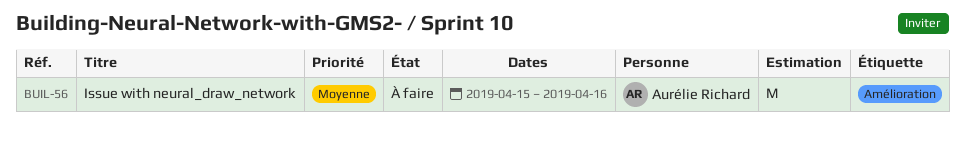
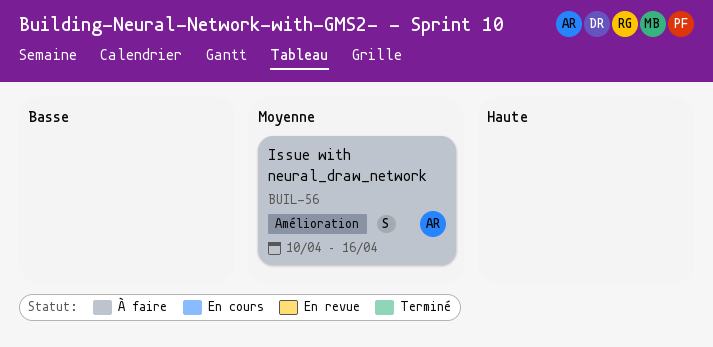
BUIL-56, estimate: M -> S
BUIL-56, start: Apr 15 -> Apr 10

